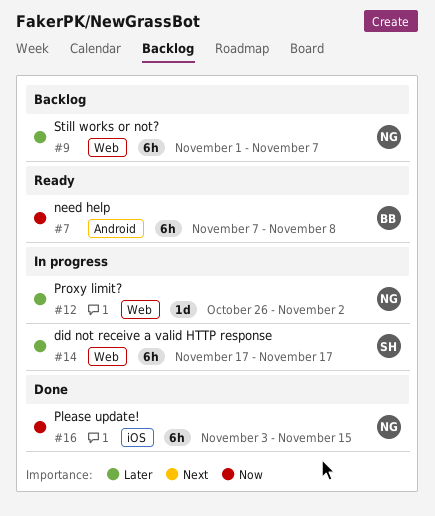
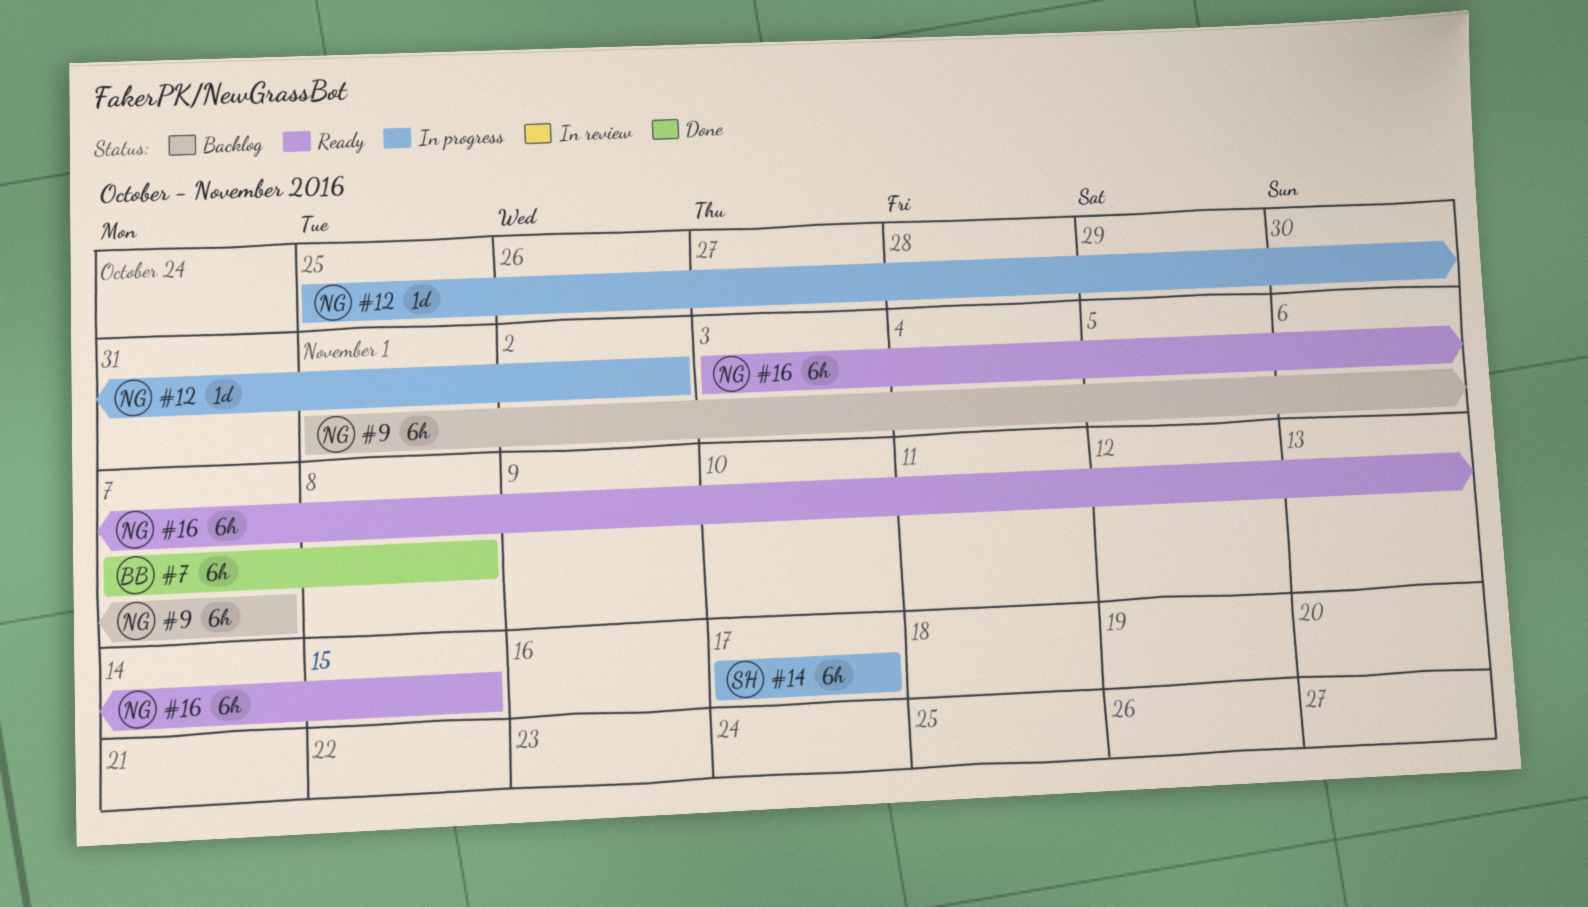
#7, status: Ready -> Done
#12, start: Oct 26 -> Oct 25
#16, status: Done -> Ready

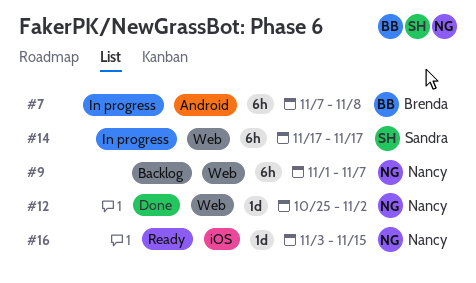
#7, status: Done -> In progress
#12, status: In progress -> Done
#16, estimate: 6h -> 1d

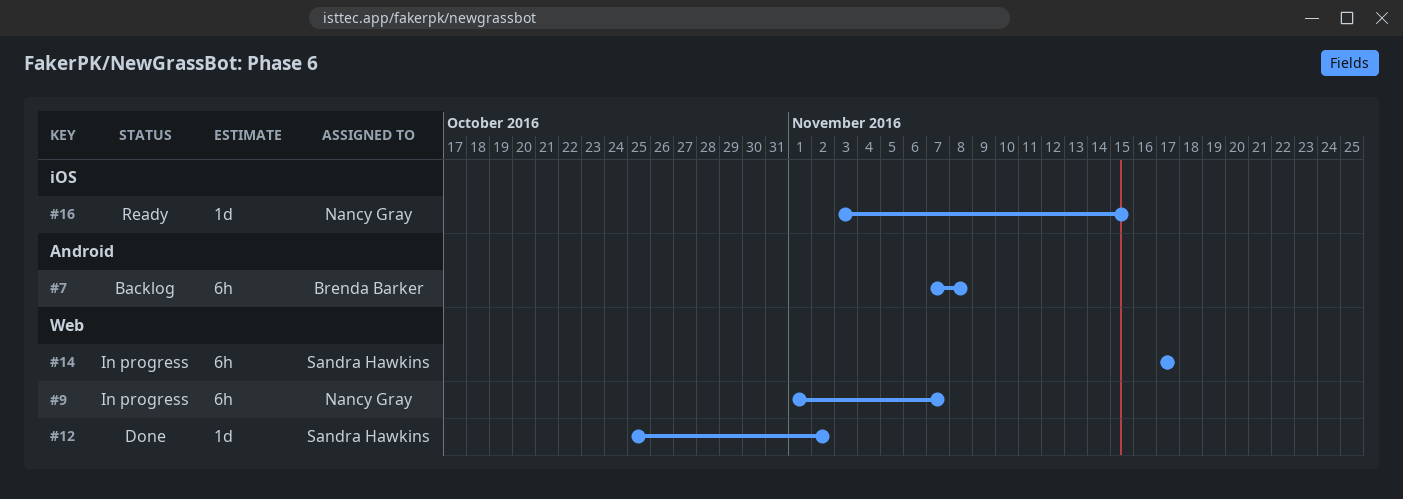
#7, status: In progress -> Backlog
#9, status: Backlog -> In progress
#12, owner: Nancy Gray -> Sandra Hawkins

